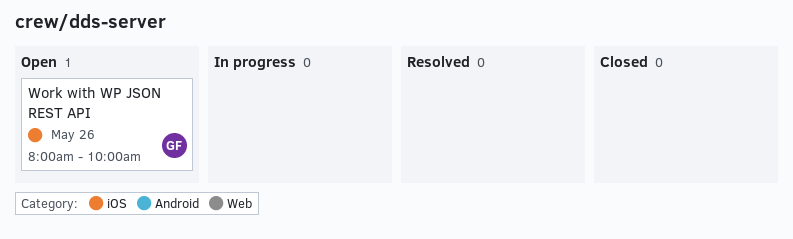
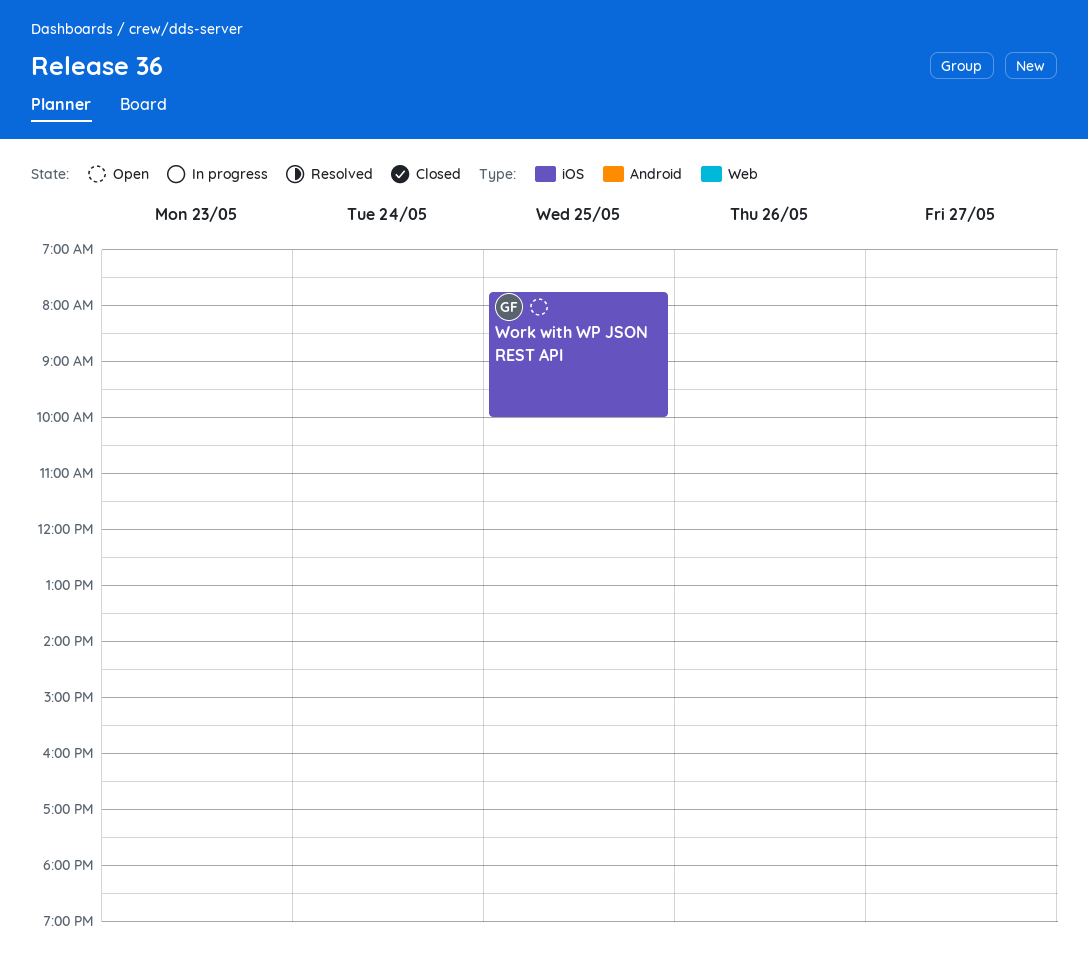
Work with WP JSON REST API, day: May 26 -> May 25
Work with WP JSON REST API, begins: 08:00 -> 07:45

